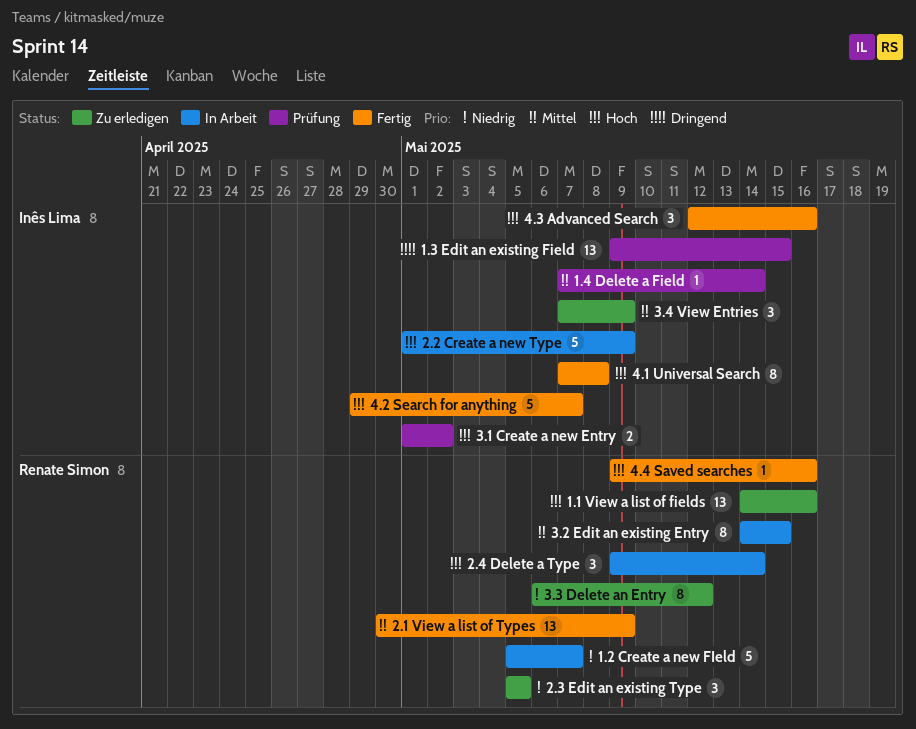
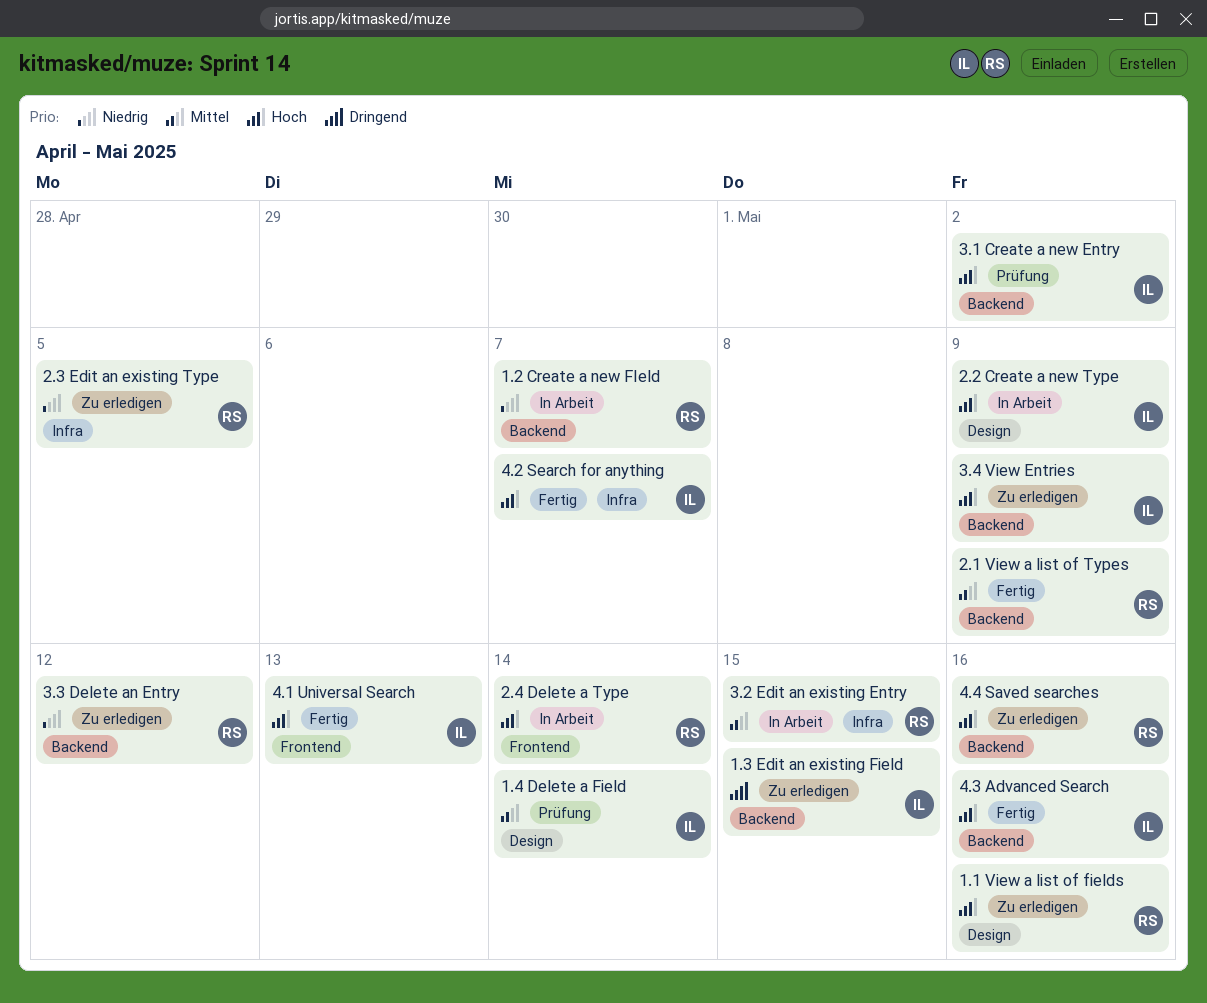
1.3 Edit an existing Field, status: Prüfung -> Zu erledigen
3.4 View Entries, priority: Mittel -> Hoch
4.1 Universal Search, due: May 8 -> May 13
4.4 Saved searches, status: Fertig -> Zu erledigen

